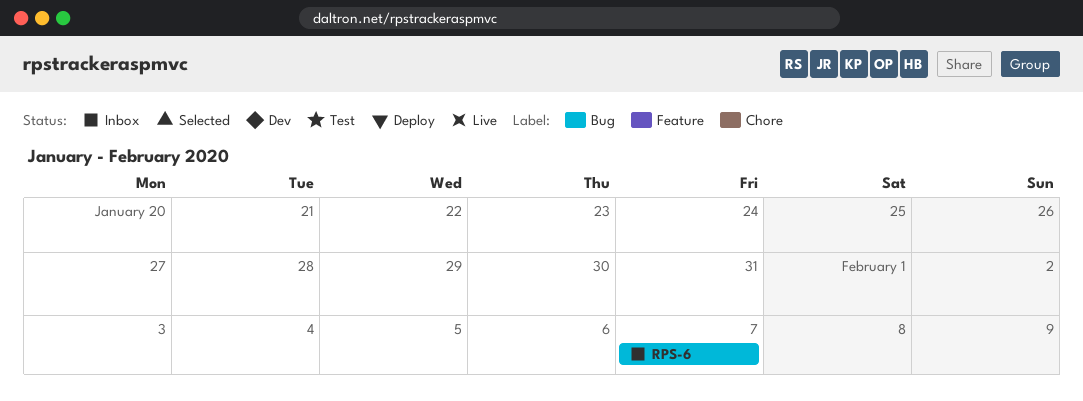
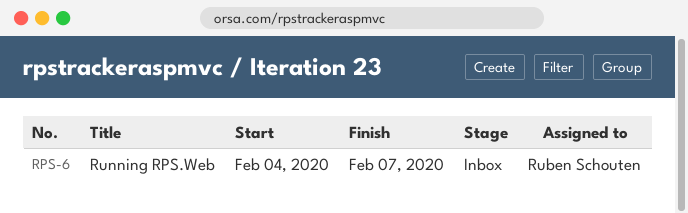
RPS-6, start: Feb 7 -> Feb 4

